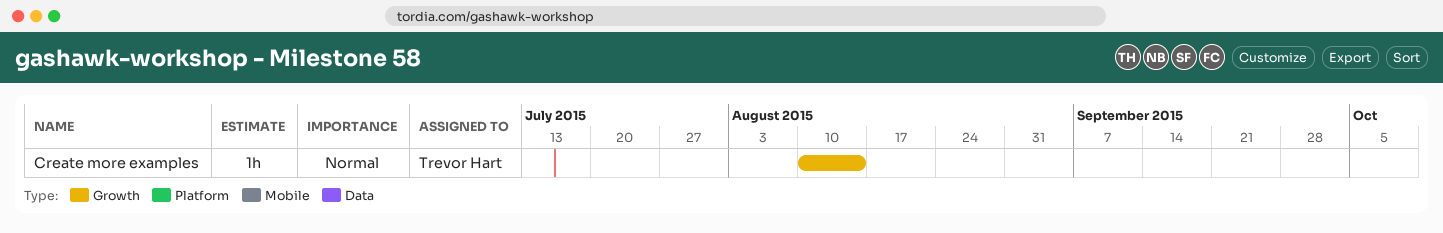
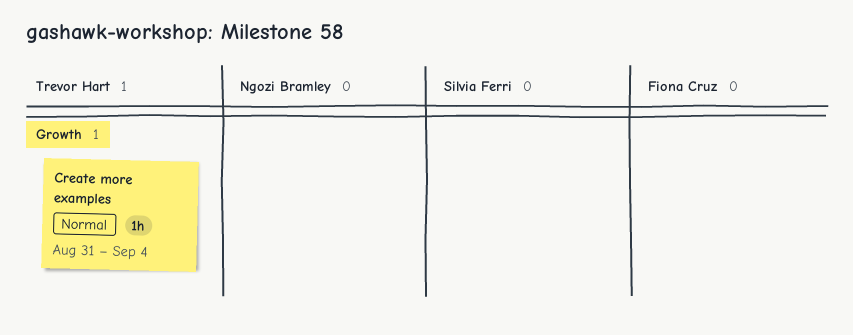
Create more examples, start: Aug 10 -> Aug 31
Create more examples, due: Aug 14 -> Sep 4

